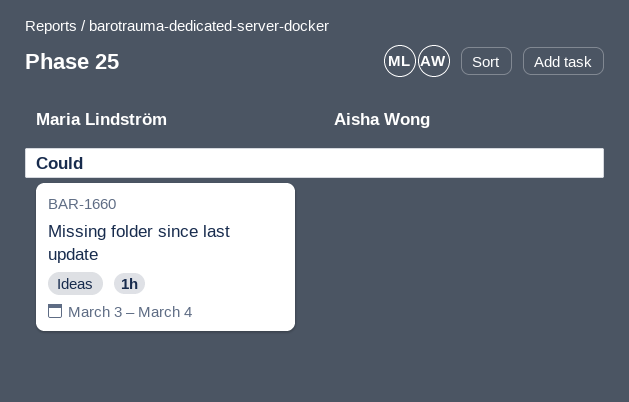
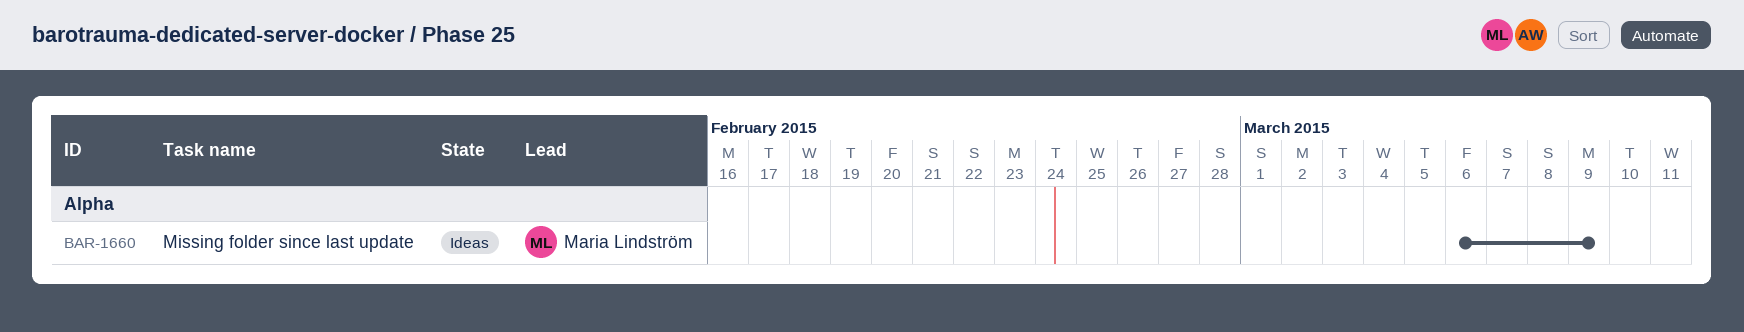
BAR-1660, start: Mar 3 -> Mar 6
BAR-1660, due: Mar 4 -> Mar 9

